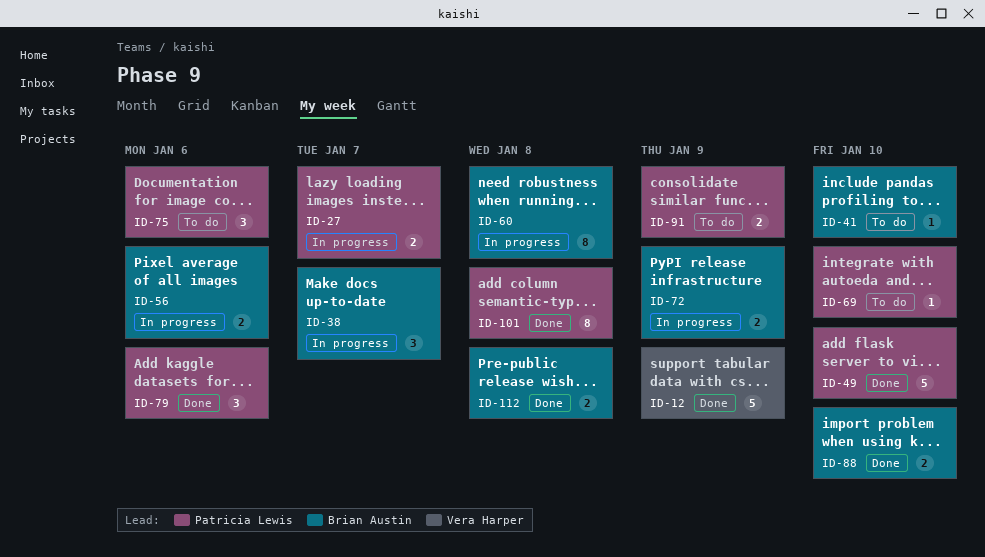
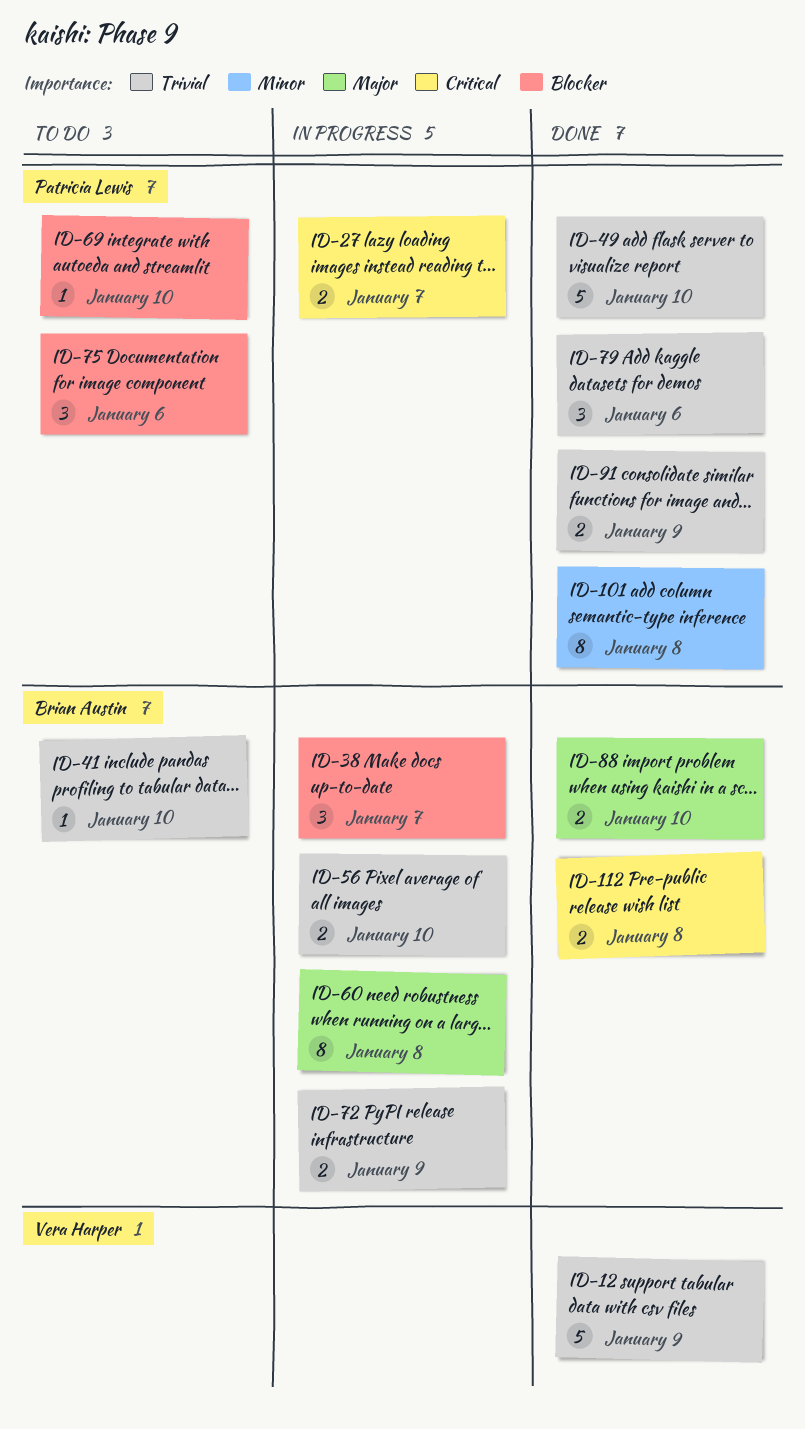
ID-56, due: Jan 6 -> Jan 10
ID-91, status: To do -> Done

